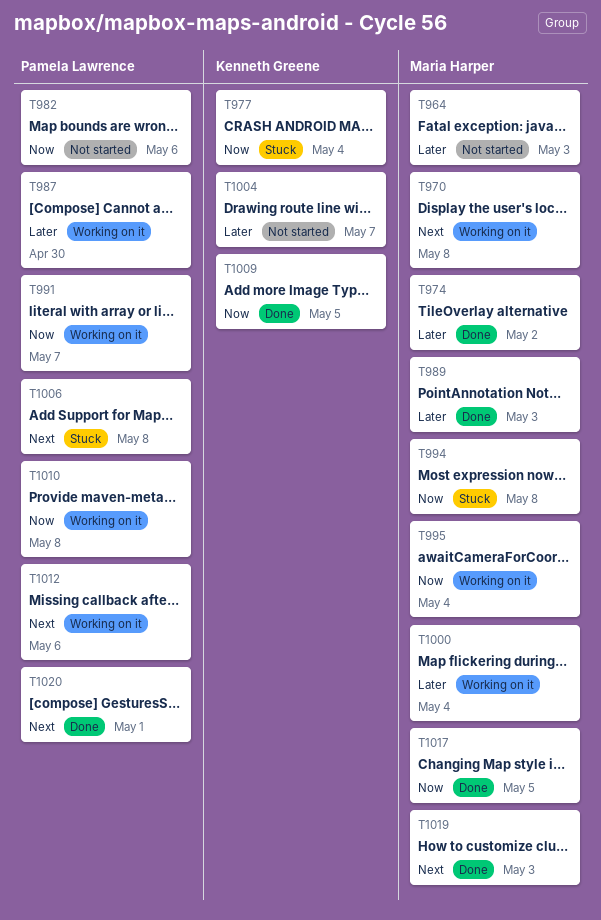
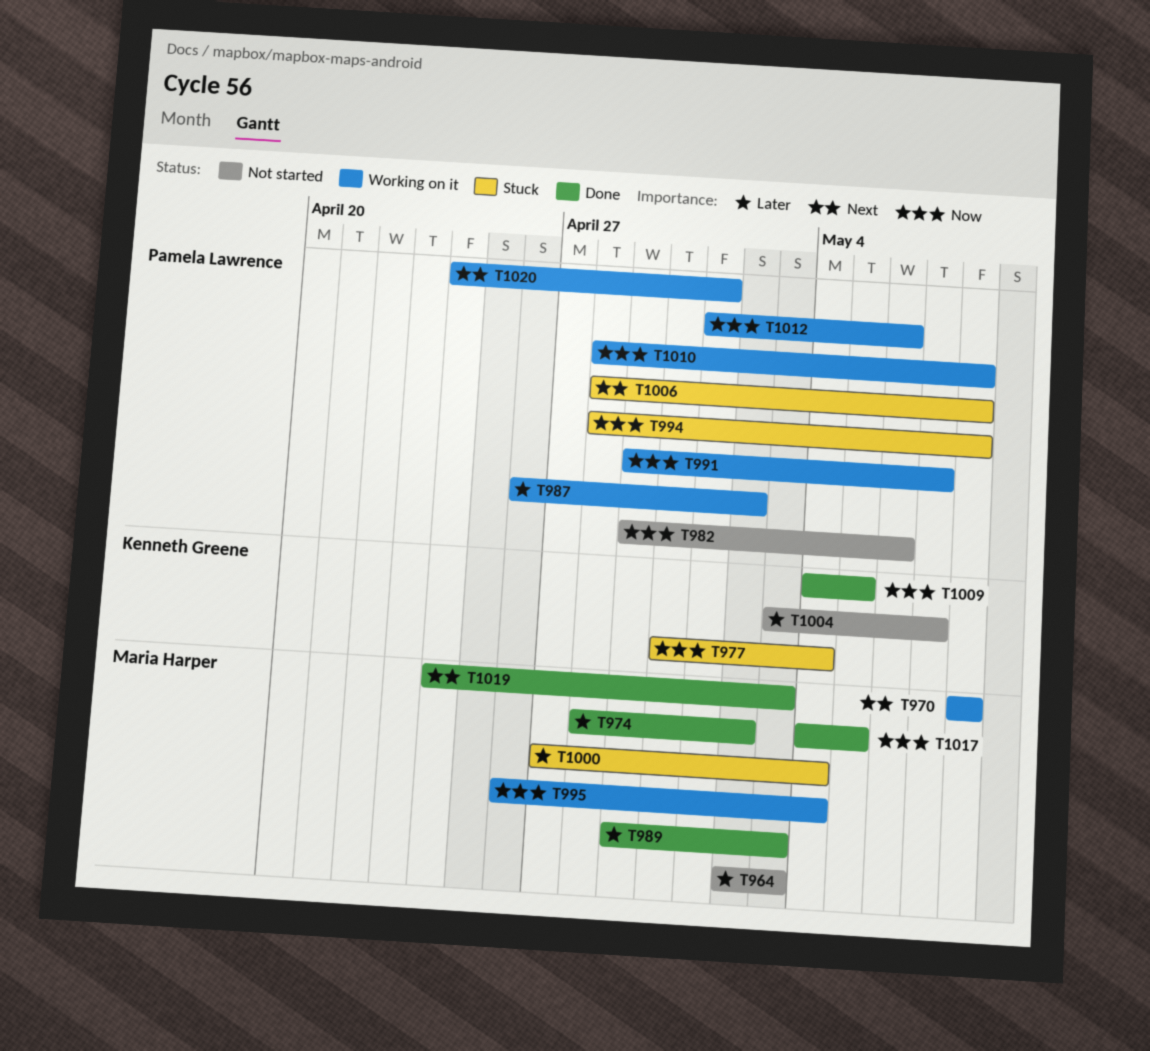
T987, due: Apr 30 -> May 2
T994, owner: Maria Harper -> Pamela Lawrence
T1000, status: Working on it -> Stuck
T1012, priority: Next -> Now
T1020, status: Done -> Working on it

